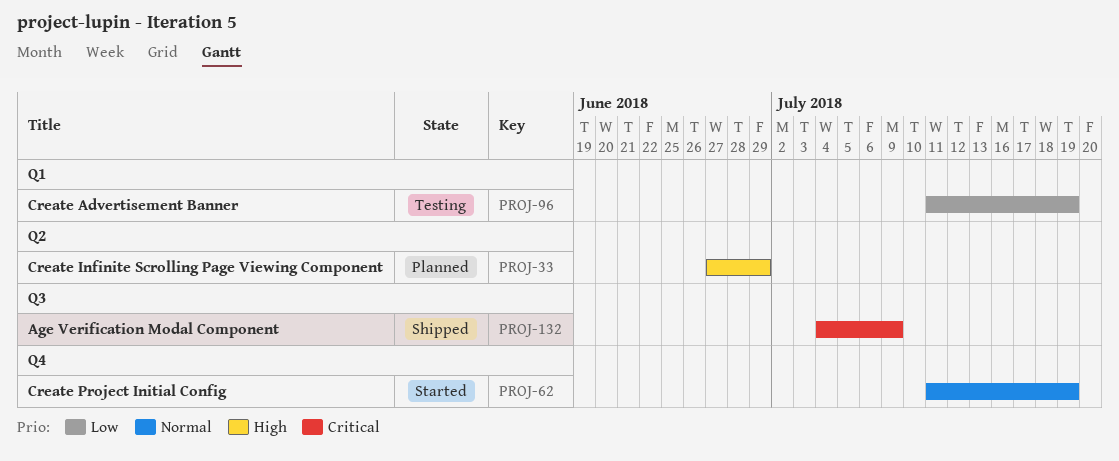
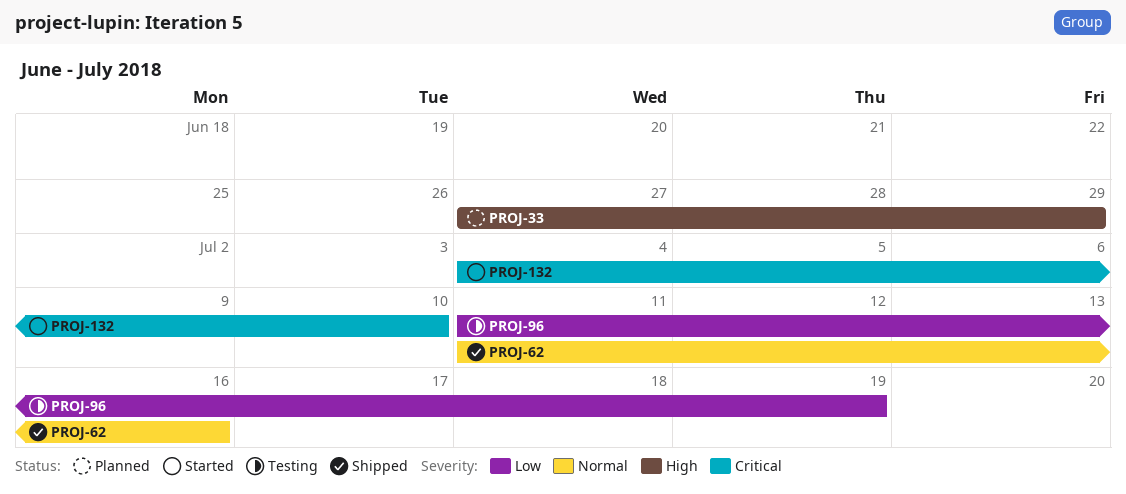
PROJ-62, status: Started -> Shipped
PROJ-62, due: Jul 19 -> Jul 16
PROJ-132, status: Shipped -> Started
PROJ-132, due: Jul 9 -> Jul 10

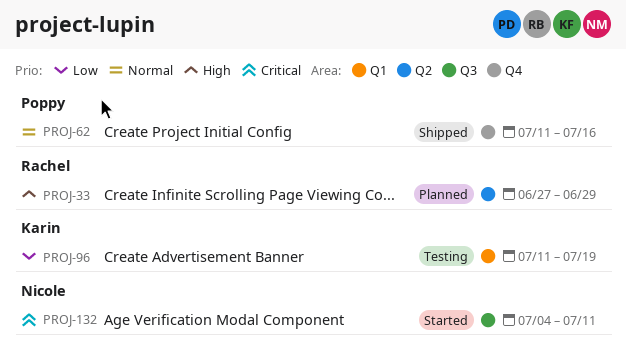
PROJ-132, due: Jul 10 -> Jul 11

